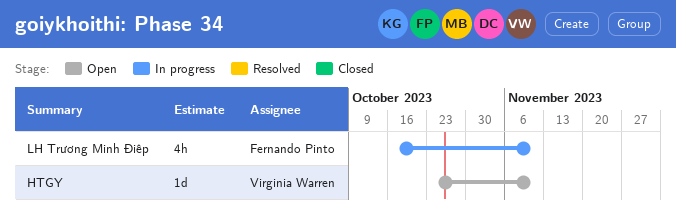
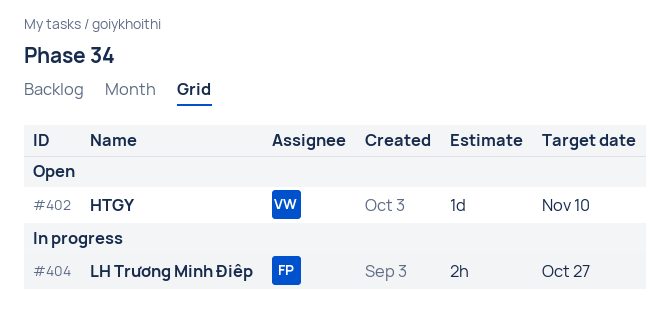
LH Trương Minh Điêp, estimate: 4h -> 2h
LH Trương Minh Điêp, due: Nov 10 -> Oct 27

